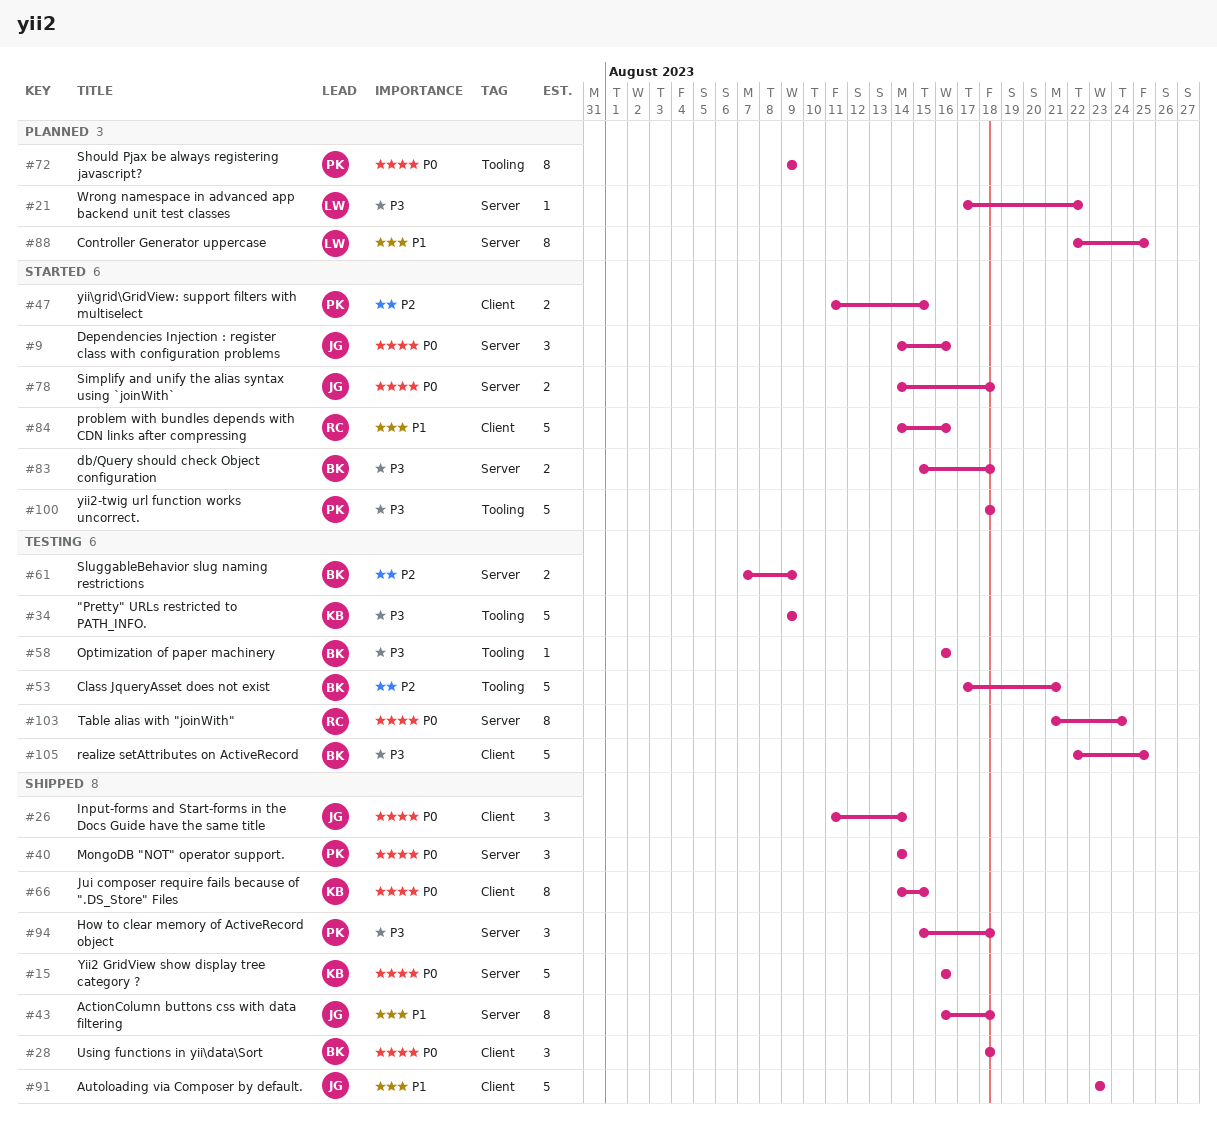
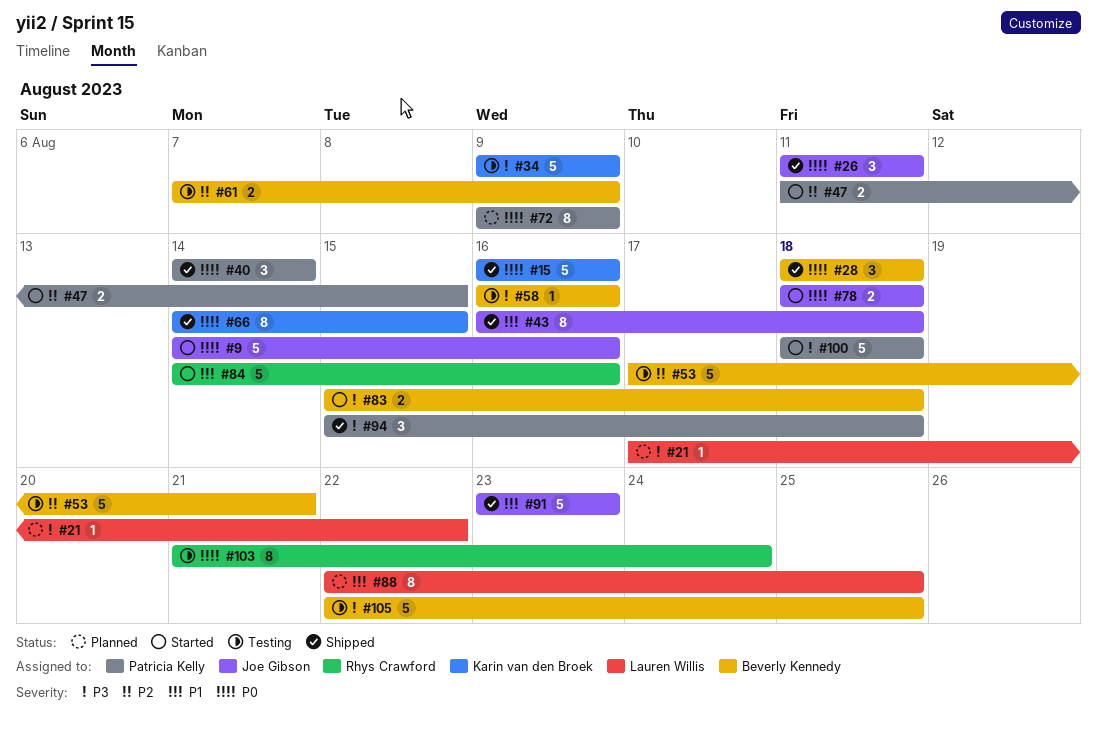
#9, estimate: 3 -> 5
#26, due: Aug 14 -> Aug 11
#78, start: Aug 14 -> Aug 18

